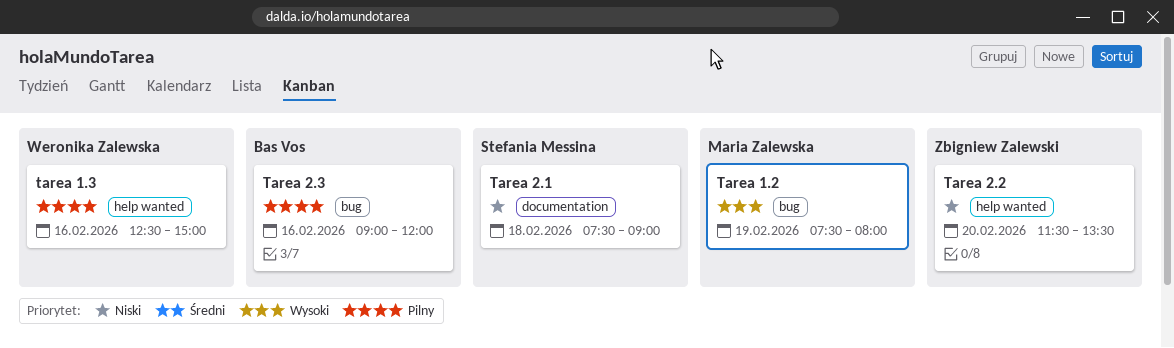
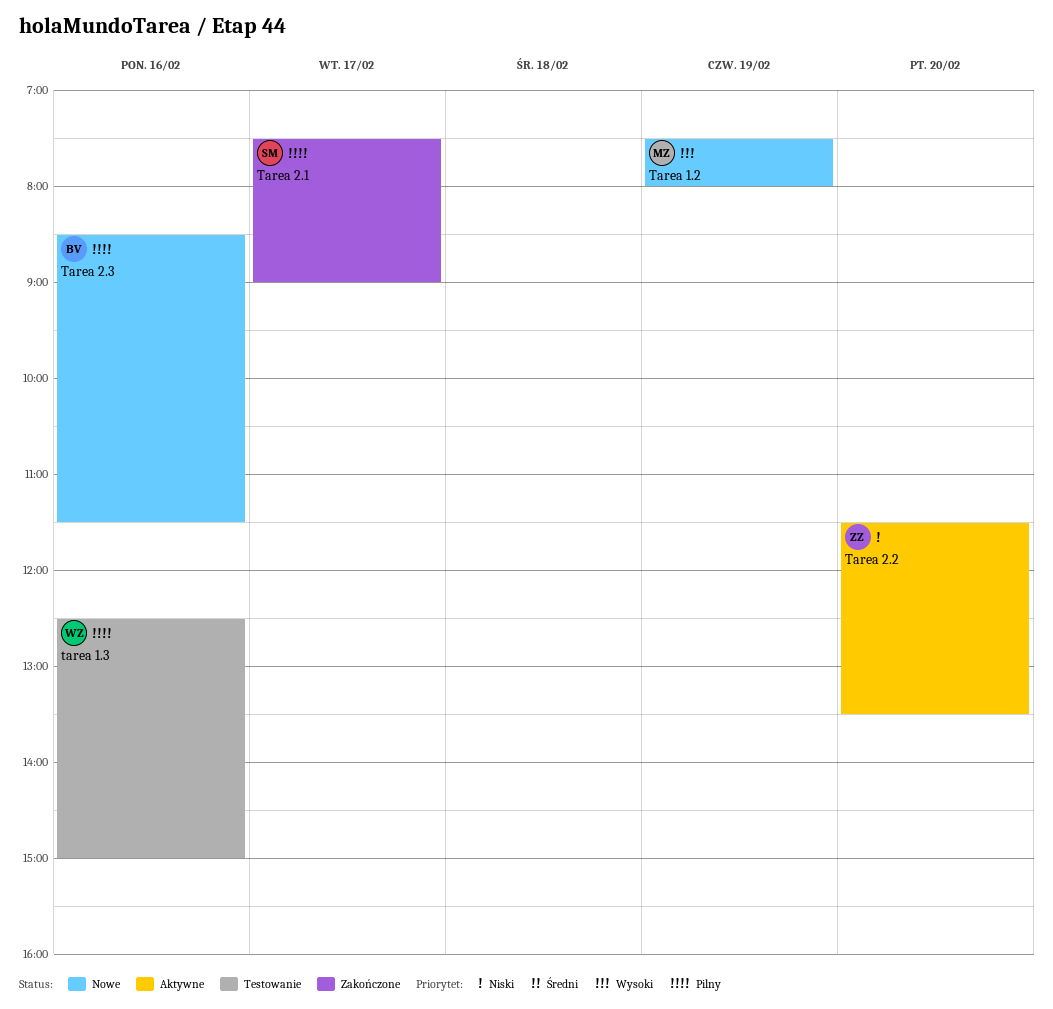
Tarea 2.1, priority: Niski -> Pilny
Tarea 2.1, day: Feb 18 -> Feb 17
Tarea 2.3, begins: 09:00 -> 08:30
Tarea 2.3, ends: 12:00 -> 11:30

